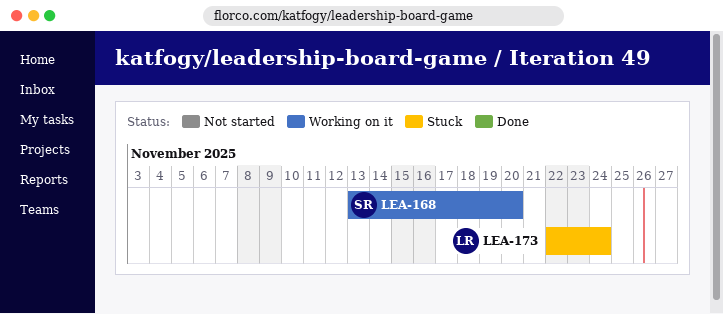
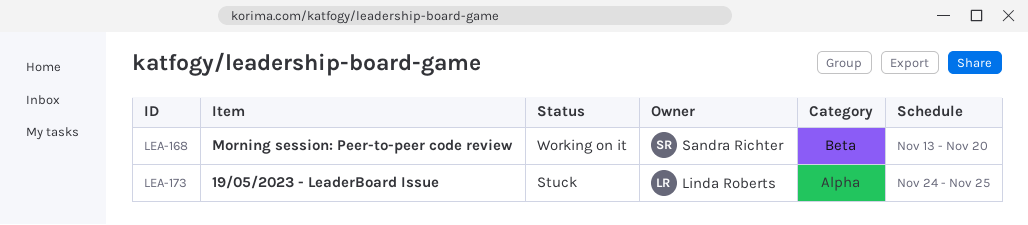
LEA-173, start: Nov 22 -> Nov 24
LEA-173, due: Nov 24 -> Nov 25

